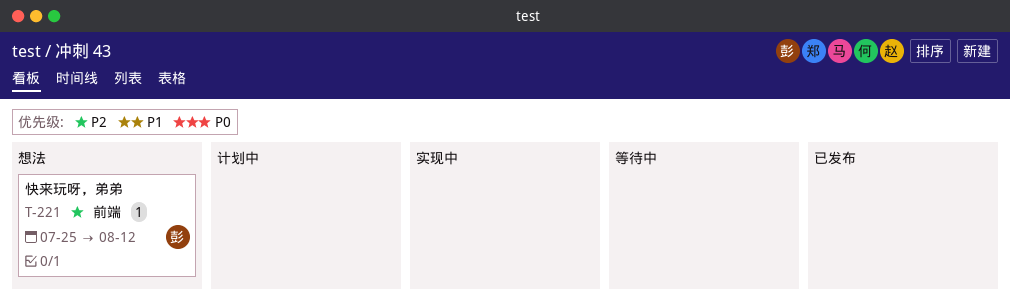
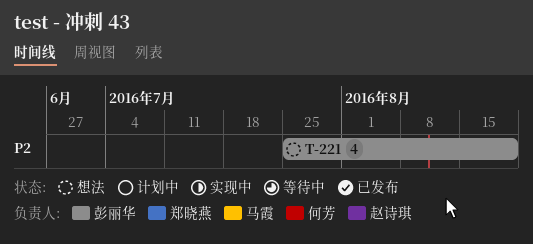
T-221, estimate: 1 -> 4
T-221, due: Aug 12 -> Aug 19

